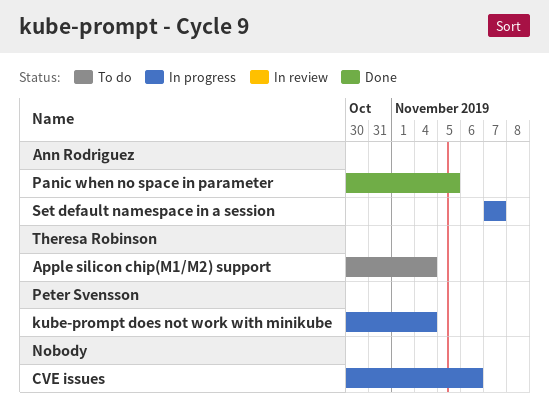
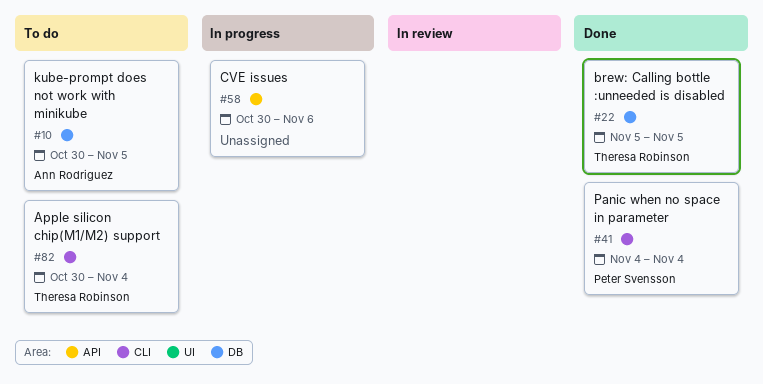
brew: Calling bottle :unneeded is disabled: none -> present
kube-prompt does not work with minikube, status: In progress -> To do
kube-prompt does not work with minikube, owner: Peter Svensson -> Ann Rodriguez
kube-prompt does not work with minikube, due: Nov 4 -> Nov 5
Panic when no space in parameter, owner: Ann Rodriguez -> Peter Svensson
Panic when no space in parameter, start: Oct 30 -> Nov 4
Panic when no space in parameter, due: Nov 5 -> Nov 4
Set default namespace in a session: present -> none

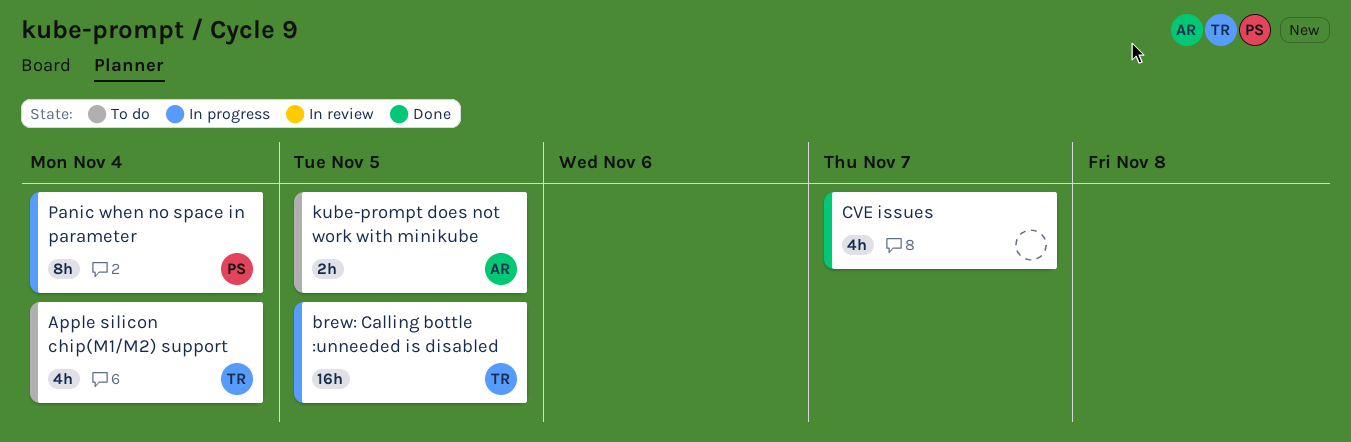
brew: Calling bottle :unneeded is disabled, status: Done -> In progress
CVE issues, status: In progress -> Done
CVE issues, due: Nov 6 -> Nov 7
Panic when no space in parameter, status: Done -> In progress

